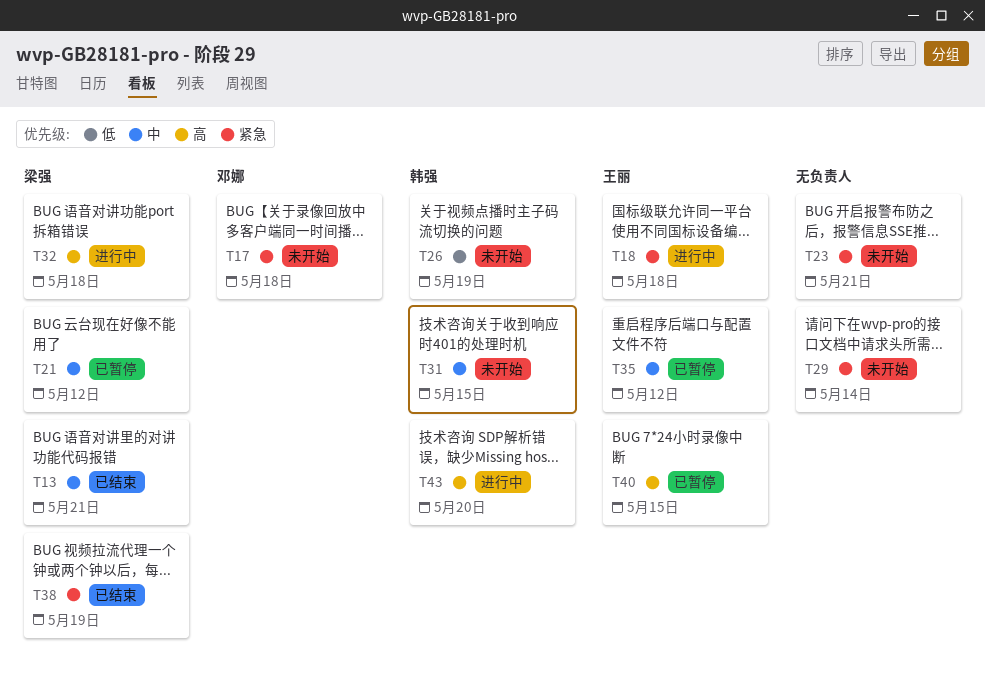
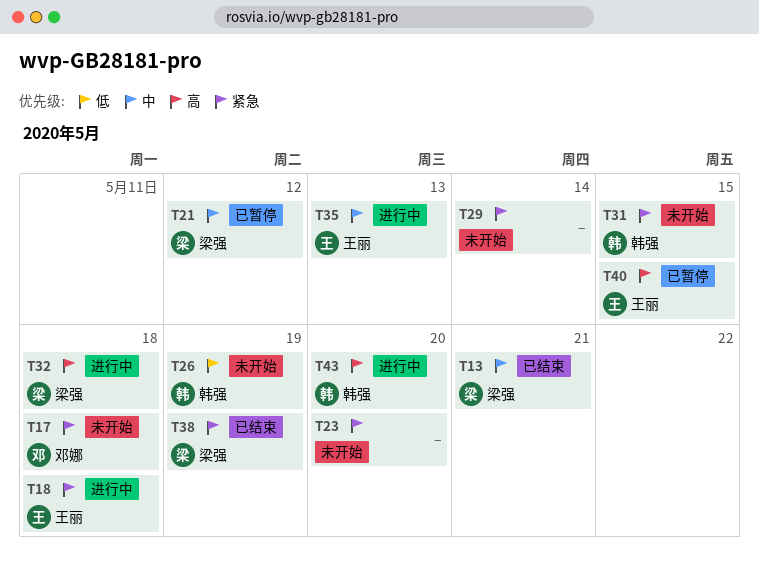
T23, due: May 21 -> May 20
T31, priority: 中 -> 紧急
T35, status: 已暂停 -> 进行中
T35, due: May 12 -> May 13

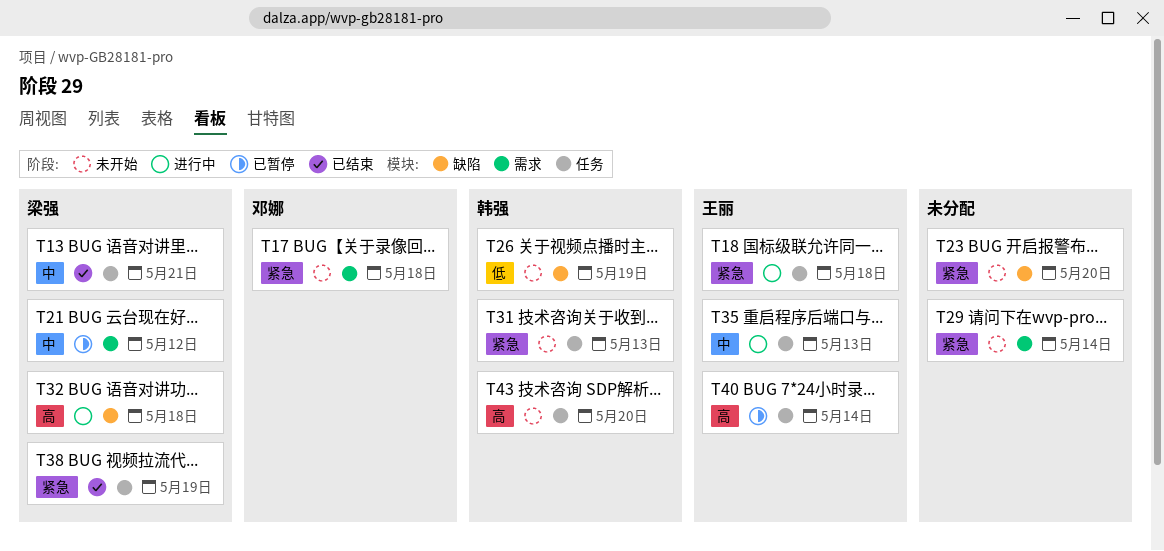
T31, due: May 15 -> May 13
T40, due: May 15 -> May 14
T43, status: 进行中 -> 未开始

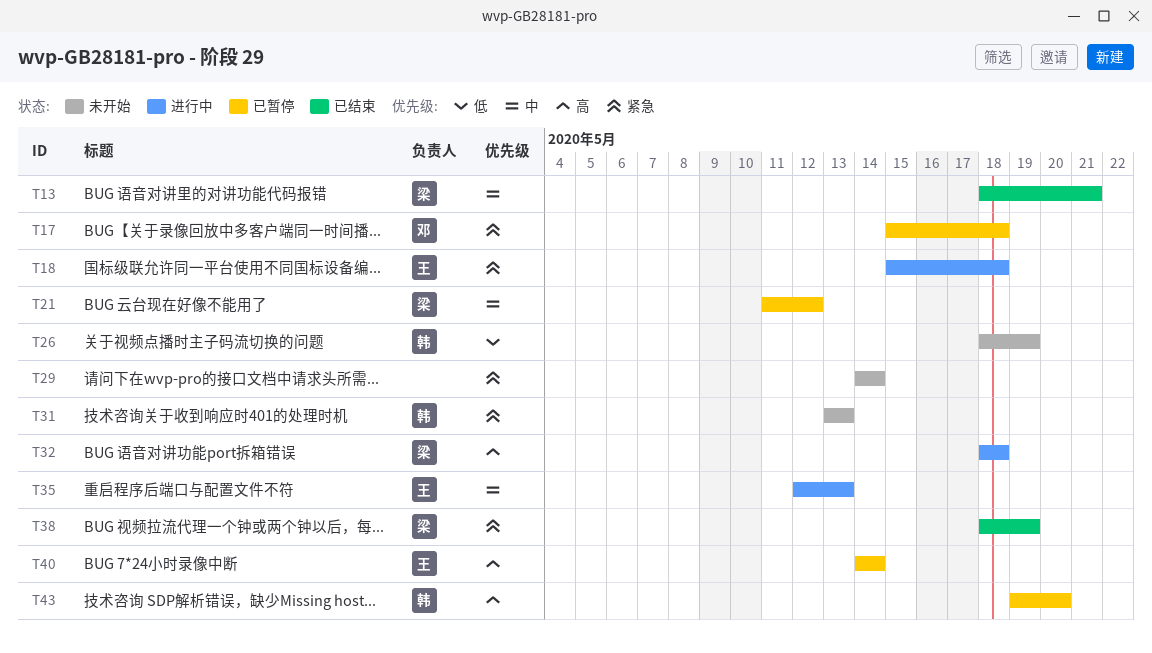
T17, status: 未开始 -> 已暂停
T23: present -> none
T43, status: 未开始 -> 已暂停

